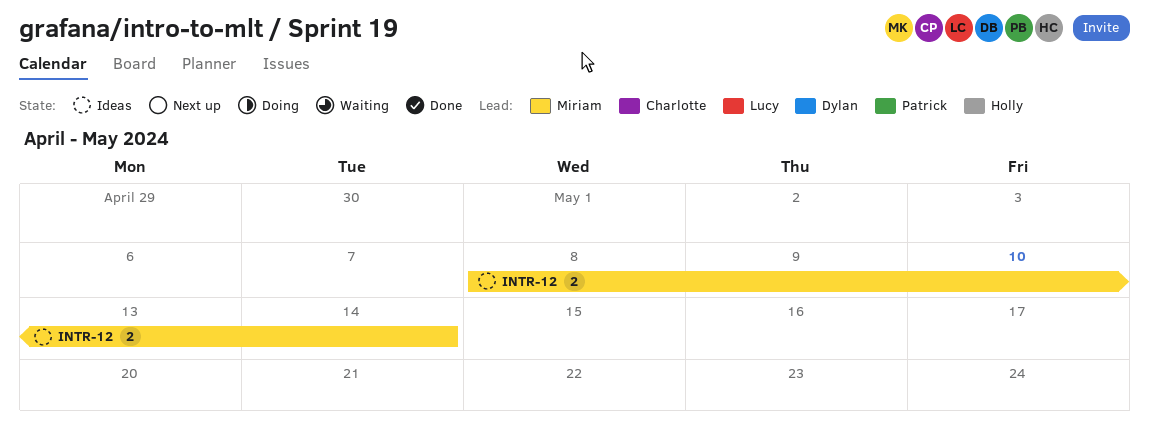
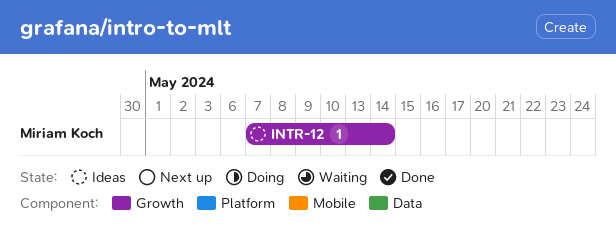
INTR-12, estimate: 2 -> 1
INTR-12, start: May 8 -> May 7

